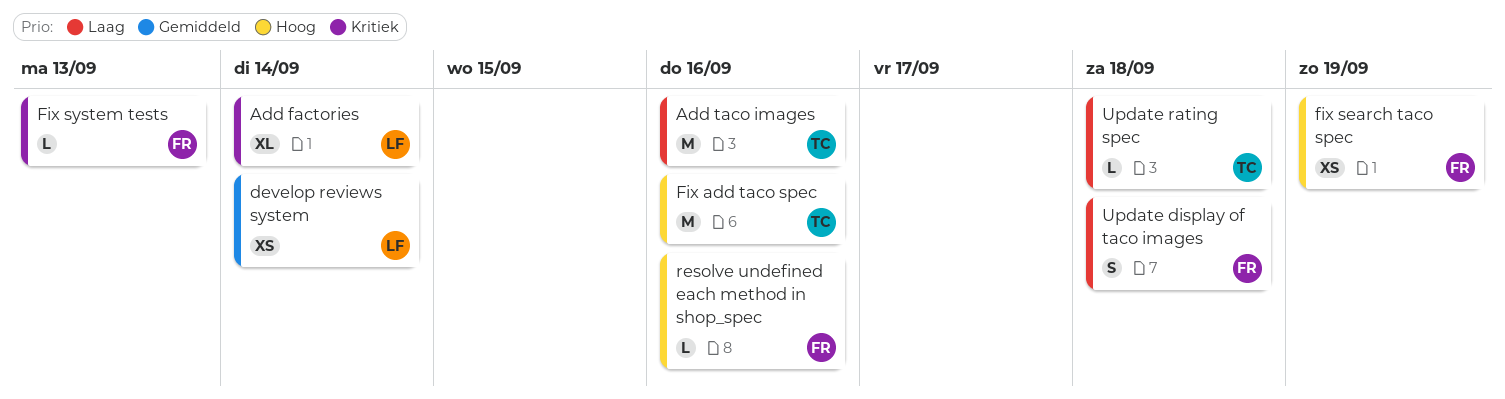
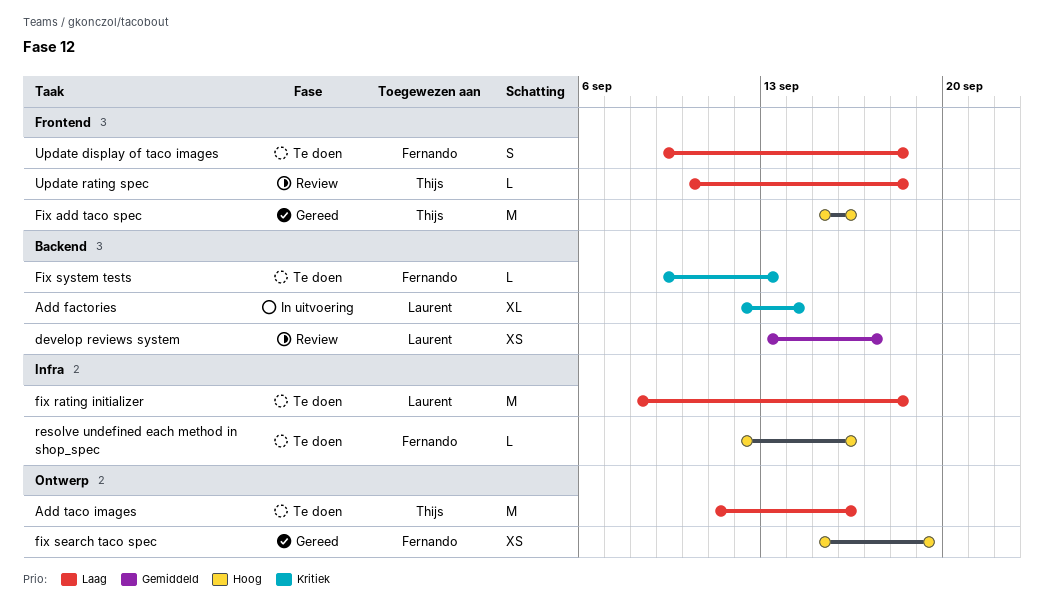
develop reviews system, due: Sep 14 -> Sep 17
fix rating initializer: none -> present

